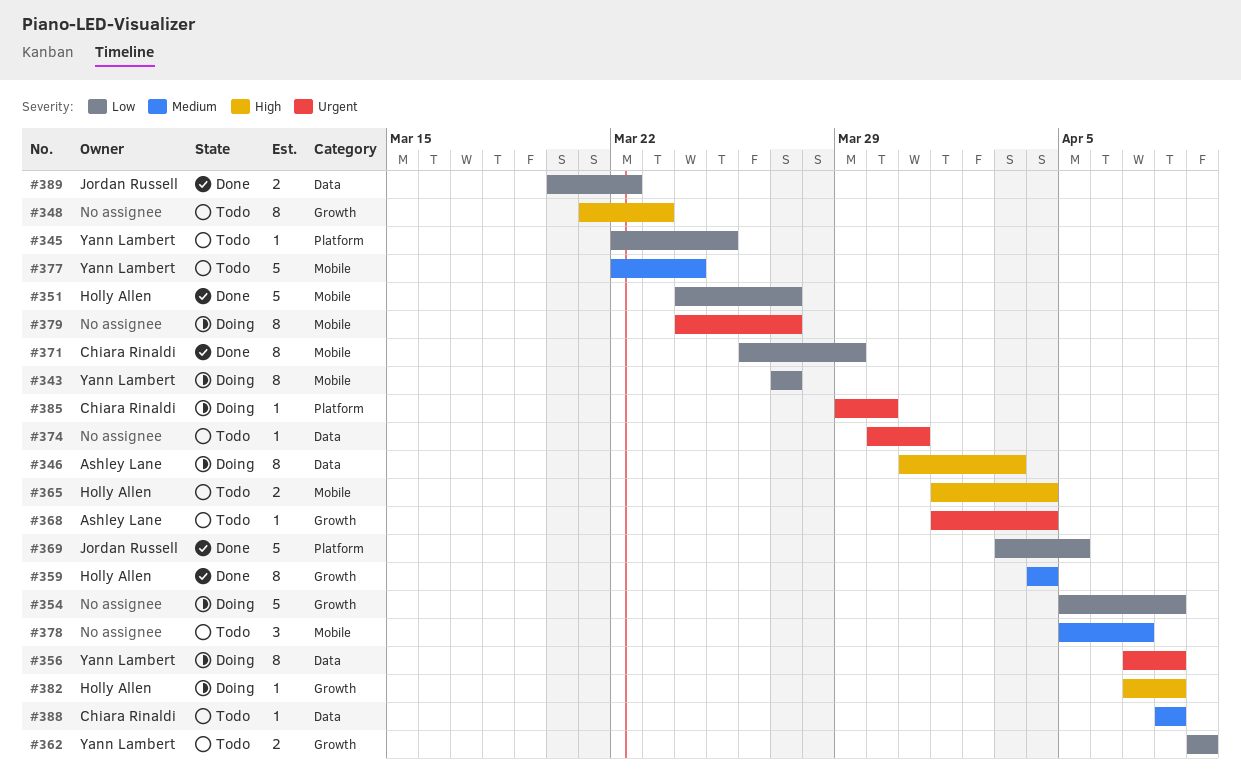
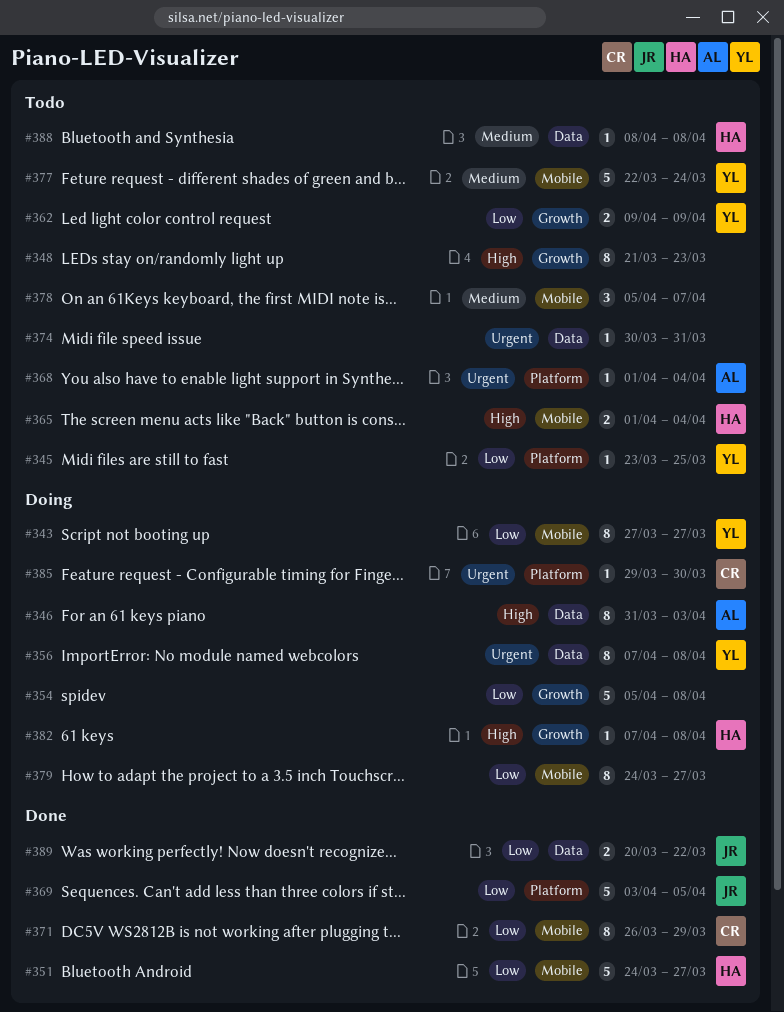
#345, start: Mar 22 -> Mar 23
#359: present -> none
#368, label: Growth -> Platform
#379, priority: Urgent -> Low
#388, owner: Chiara Rinaldi -> Holly Allen

